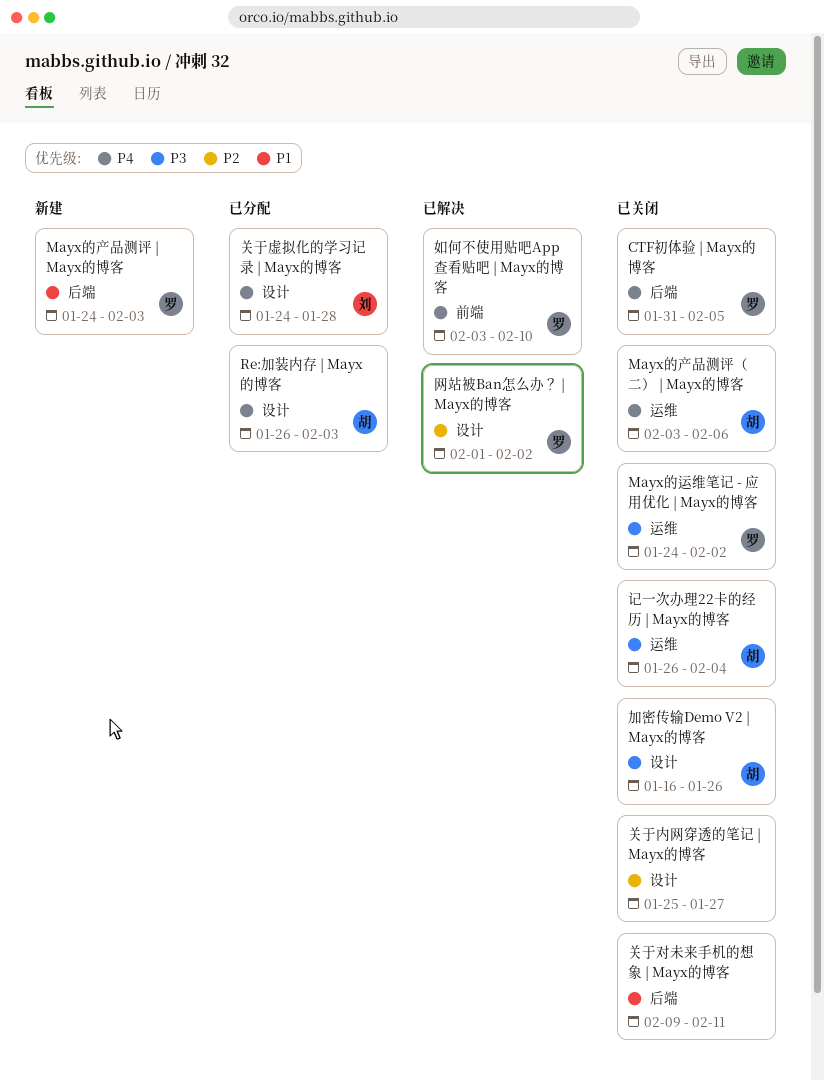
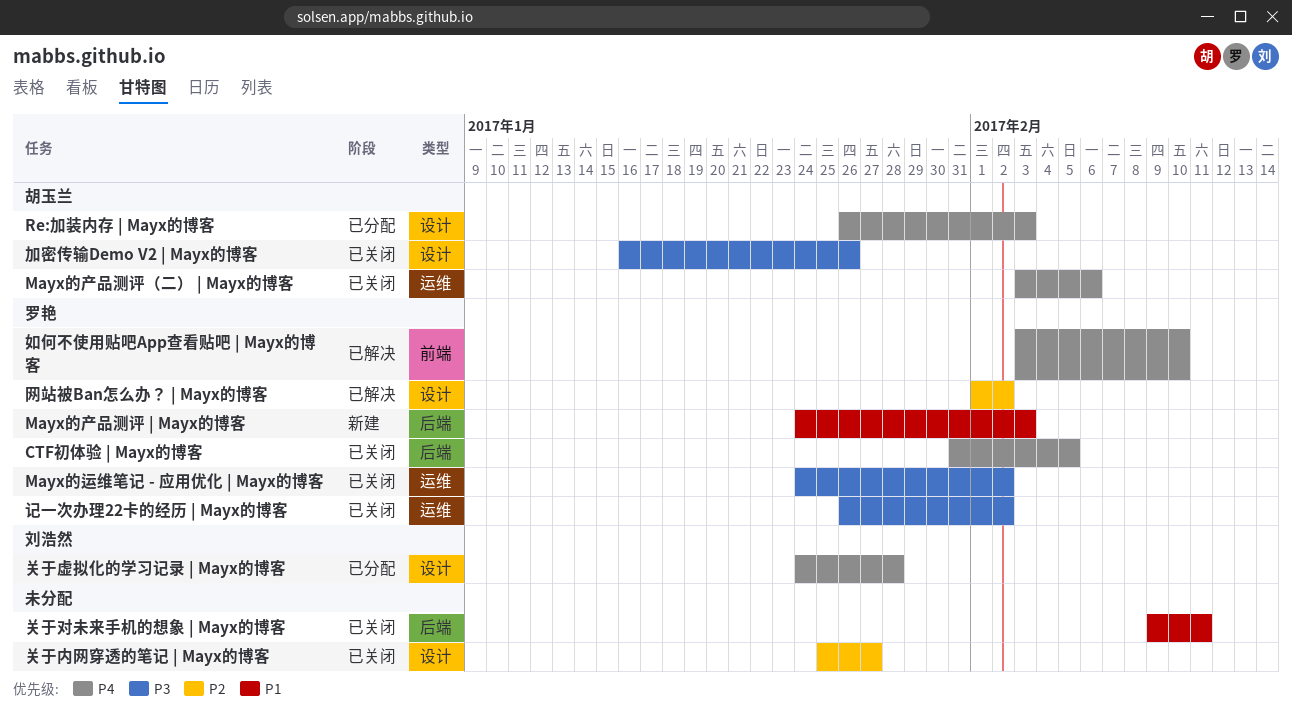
记一次办理22卡的经历 | Mayx的博客, owner: 胡玉兰 -> 罗艳
记一次办理22卡的经历 | Mayx的博客, due: Feb 4 -> Feb 2

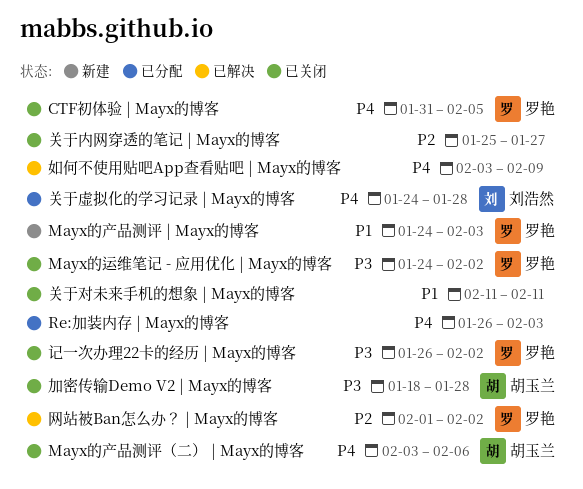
Re:加装内存 | Mayx的博客, owner: 胡玉兰 -> none
关于对未来手机的想象 | Mayx的博客, start: Feb 9 -> Feb 11
加密传输Demo V2 | Mayx的博客, start: Jan 16 -> Jan 18
加密传输Demo V2 | Mayx的博客, due: Jan 26 -> Jan 28
如何不使用贴吧App查看贴吧 | Mayx的博客, owner: 罗艳 -> none
如何不使用贴吧App查看贴吧 | Mayx的博客, due: Feb 10 -> Feb 9

